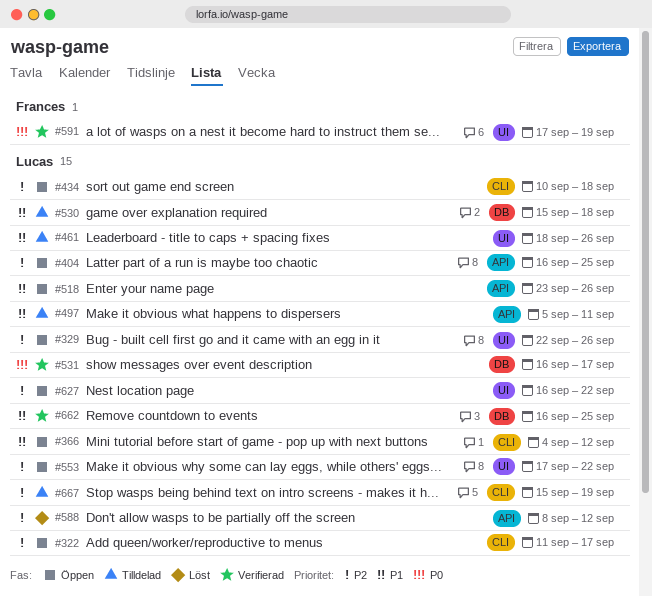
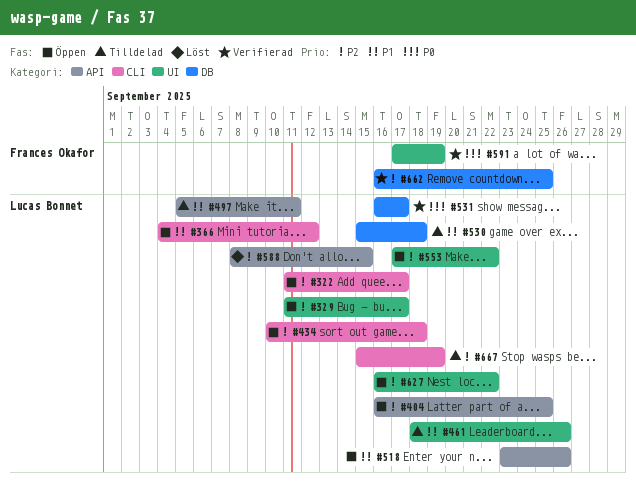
#329, start: Sep 22 -> Sep 11
#329, due: Sep 26 -> Sep 17
#588, due: Sep 12 -> Sep 15
#662, owner: Lucas Bonnet -> Frances Okafor
#662, priority: P1 -> P2

